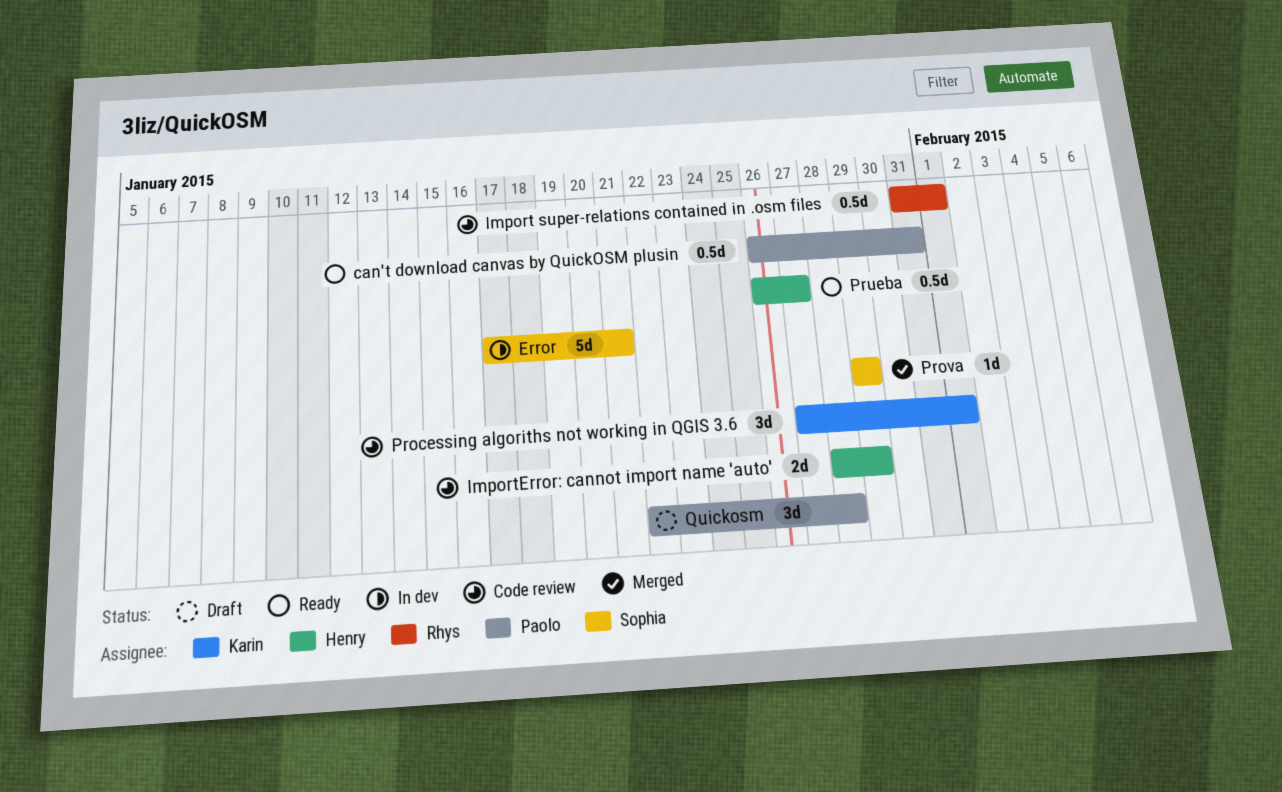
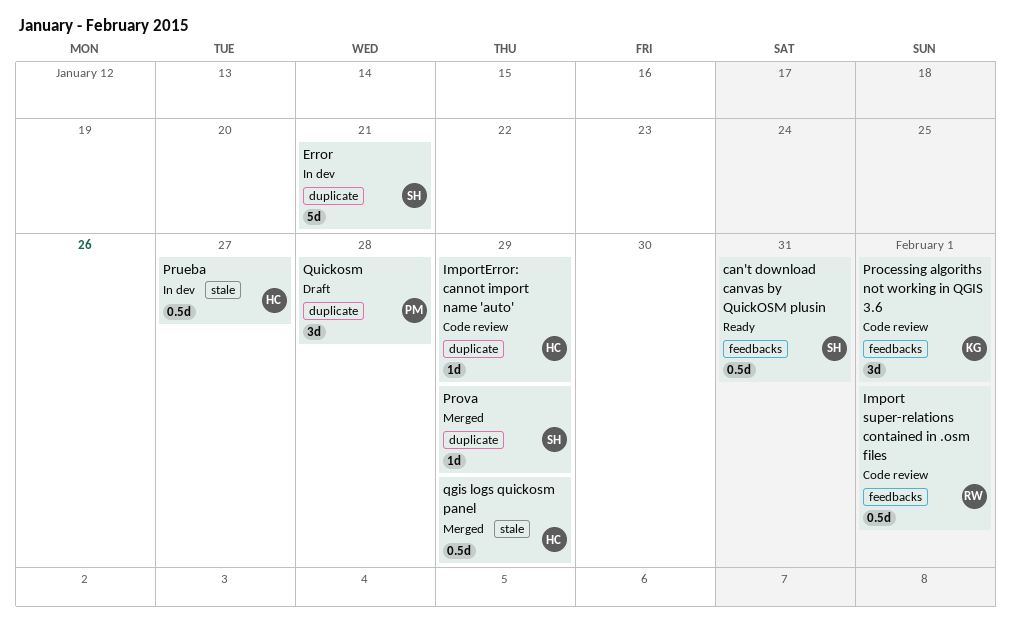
can't download canvas by QuickOSM plusin, owner: Paolo -> Sophia
ImportError: cannot import name 'auto', estimate: 2d -> 1d
Prueba, status: Ready -> In dev
qgis logs quickosm panel: none -> present

